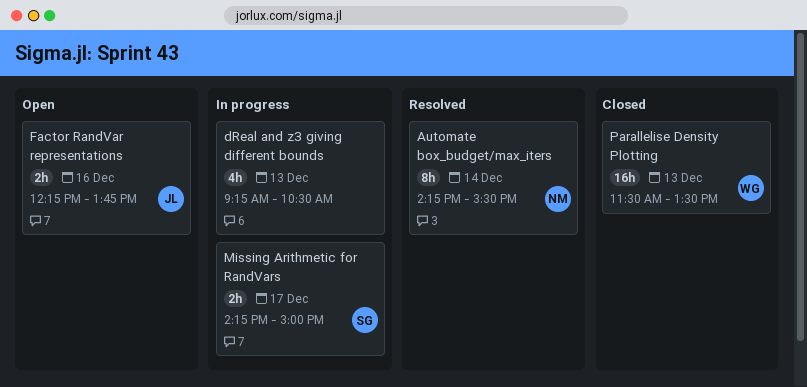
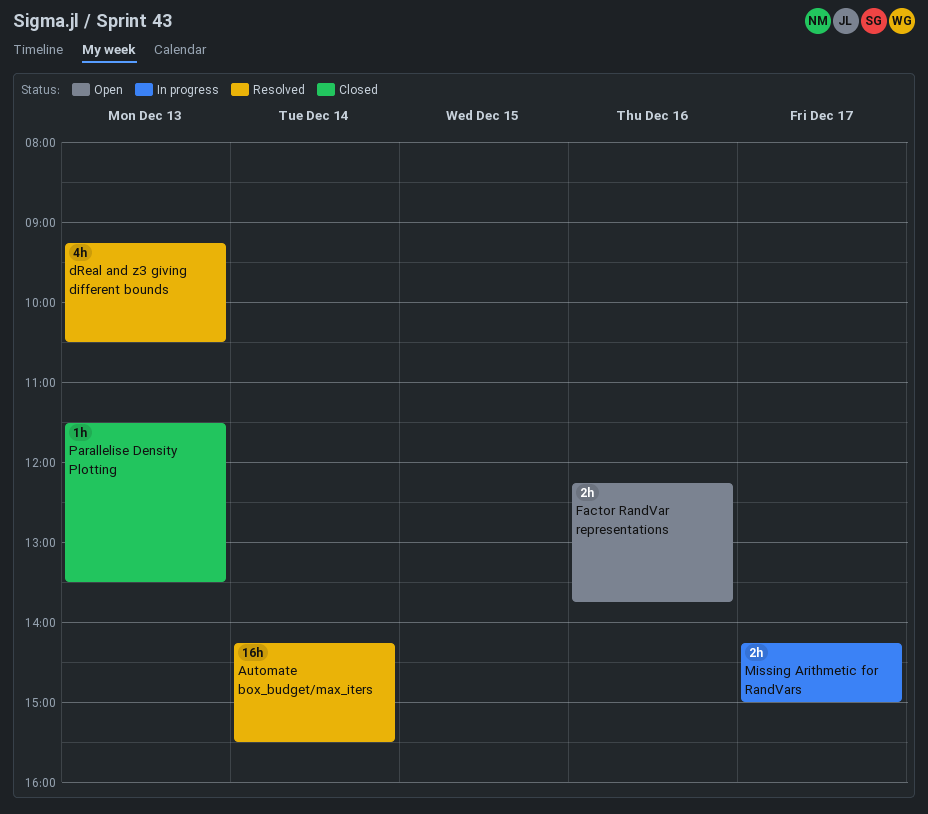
Automate box_budget/max_iters, estimate: 8h -> 16h
dReal and z3 giving different bounds, status: In progress -> Resolved
Parallelise Density Plotting, estimate: 16h -> 1h

